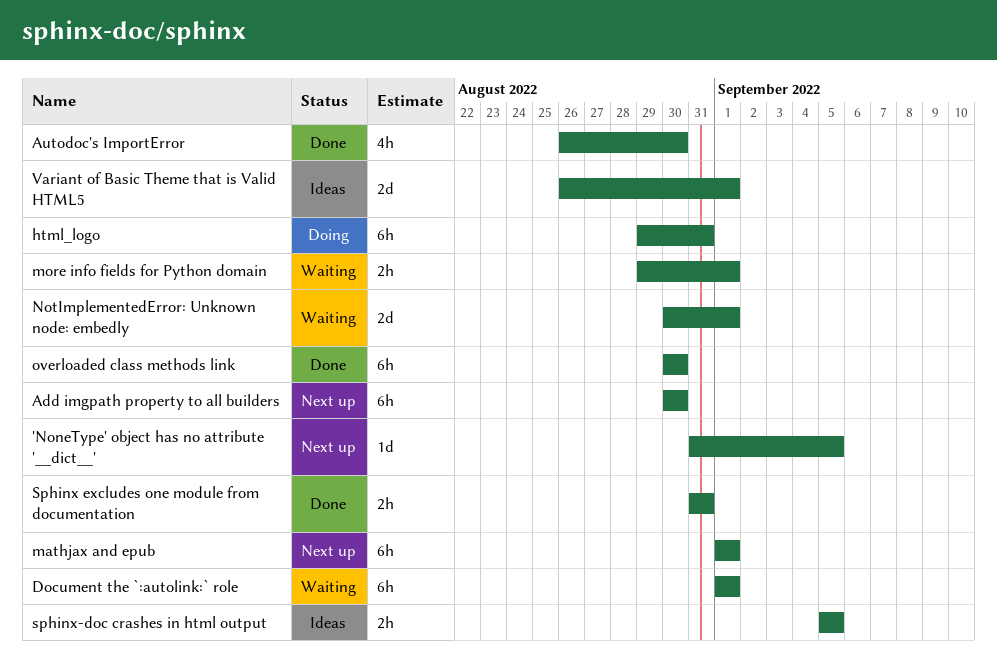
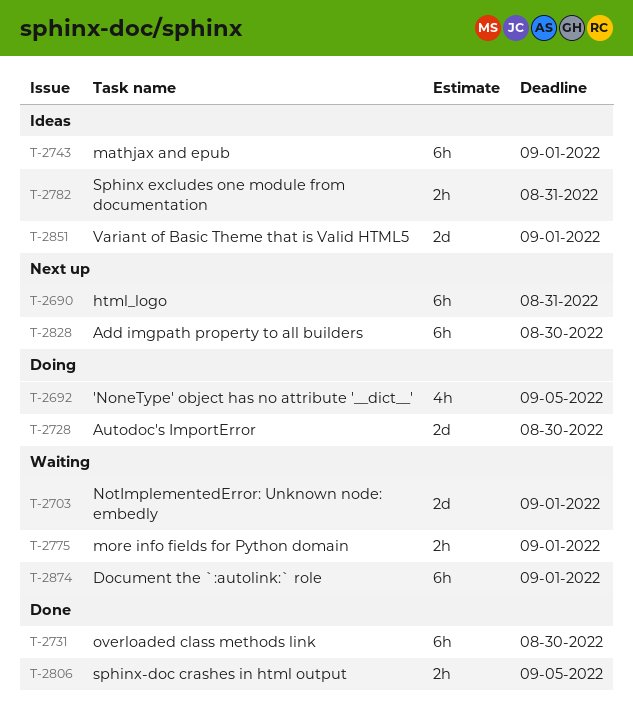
'NoneType' object has no attribute '__dict__', status: Next up -> Doing
'NoneType' object has no attribute '__dict__', estimate: 1d -> 4h
Autodoc's ImportError, status: Done -> Doing
Autodoc's ImportError, estimate: 4h -> 2d
html_logo, status: Doing -> Next up
mathjax and epub, status: Next up -> Ideas
Sphinx excludes one module from documentation, status: Done -> Ideas
sphinx-doc crashes in html output, status: Ideas -> Done

